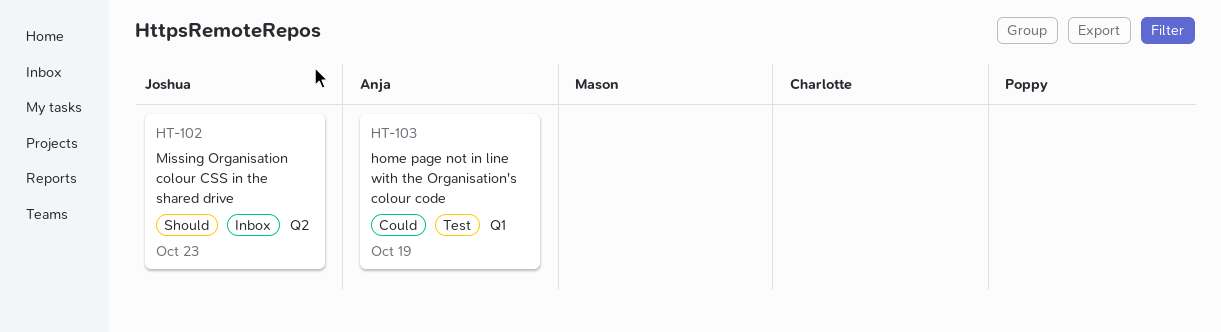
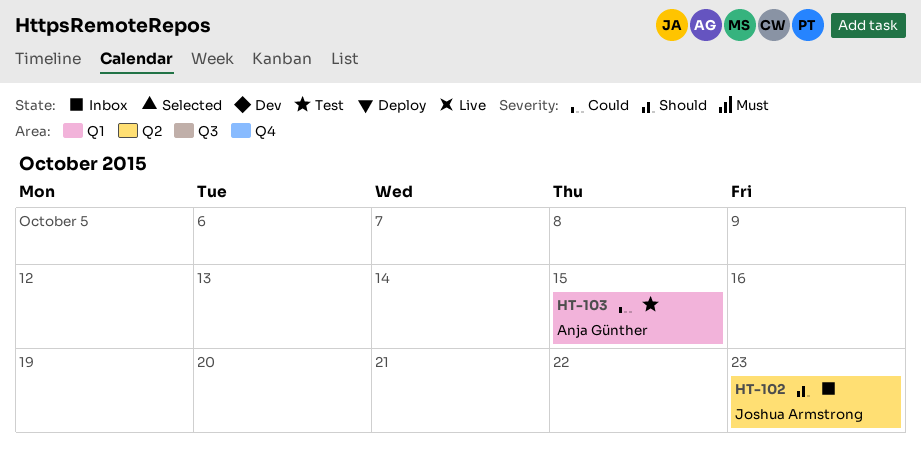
HT-103, due: Oct 19 -> Oct 15

